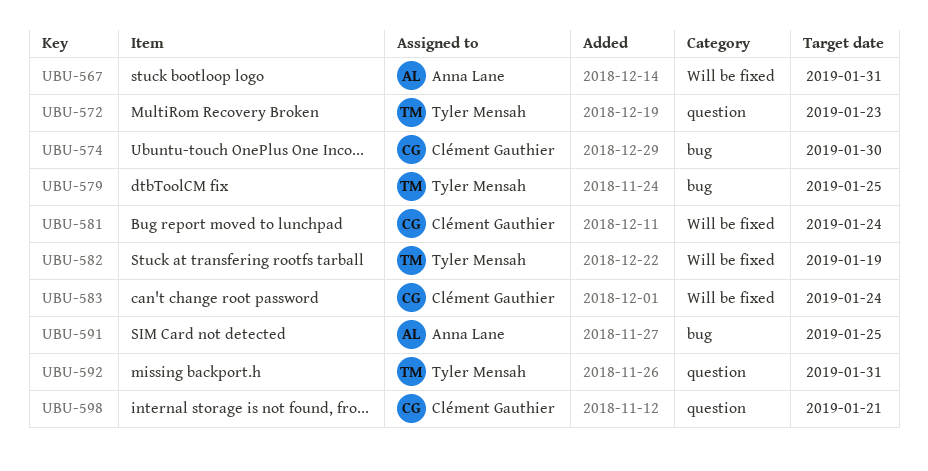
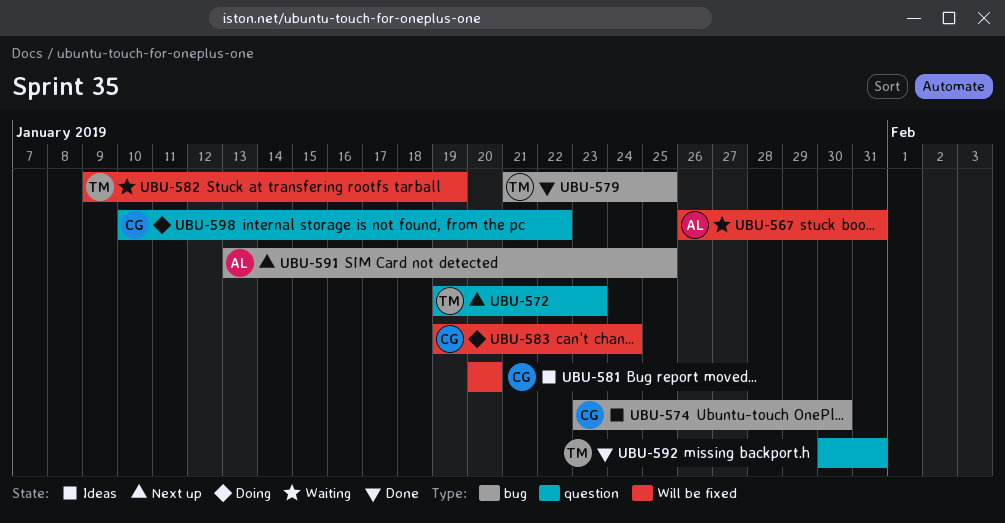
UBU-581, due: Jan 24 -> Jan 20
UBU-598, due: Jan 21 -> Jan 22

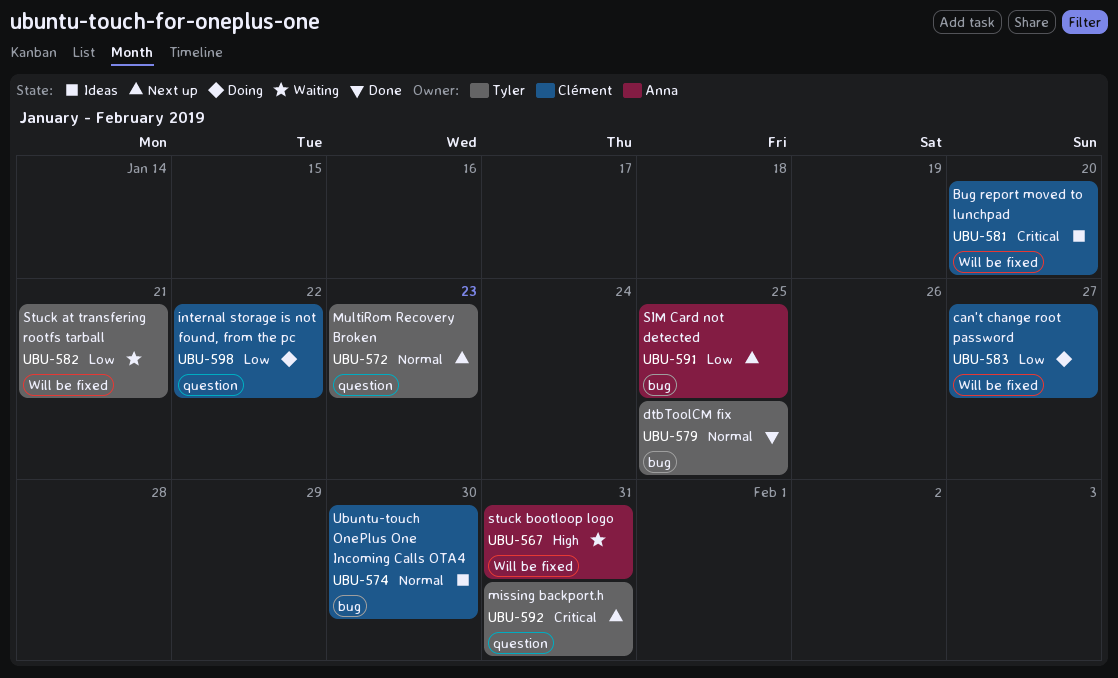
UBU-582, due: Jan 19 -> Jan 21
UBU-583, due: Jan 24 -> Jan 27
UBU-592, status: Done -> Next up

